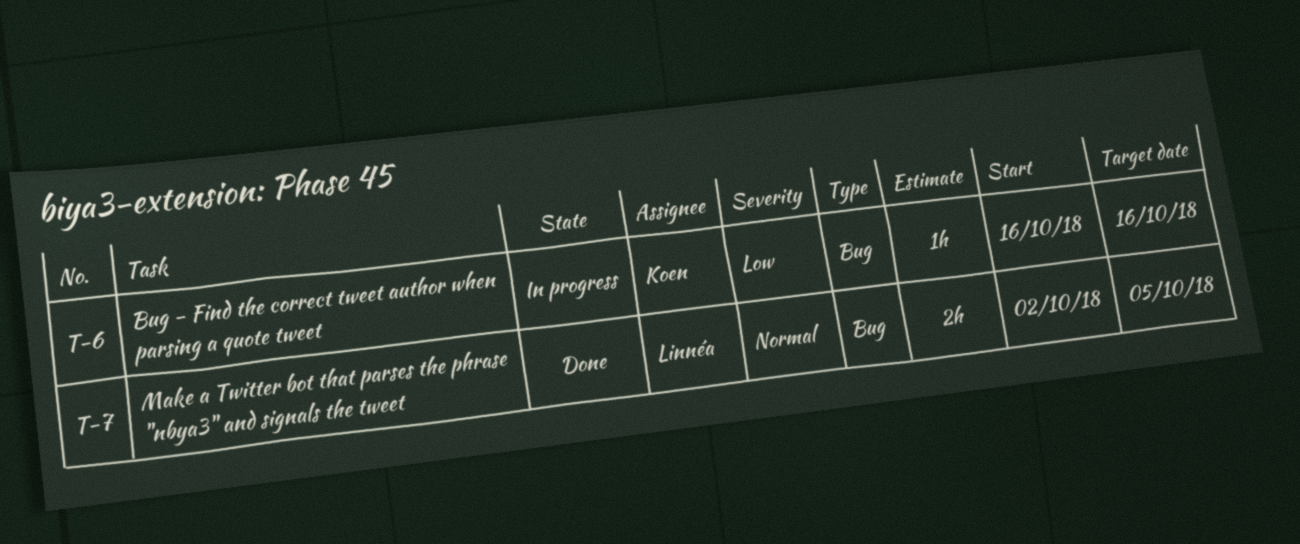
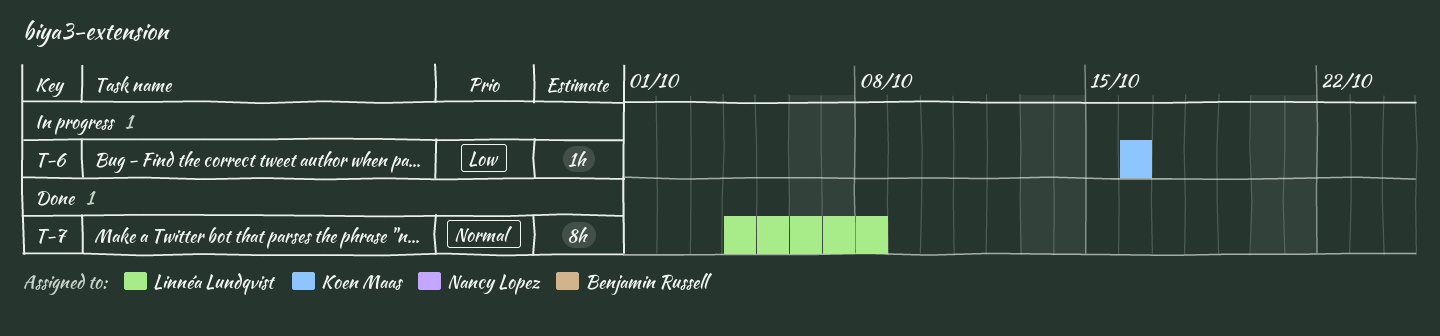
T-7, estimate: 2h -> 8h
T-7, start: Oct 2 -> Oct 4
T-7, due: Oct 5 -> Oct 8

